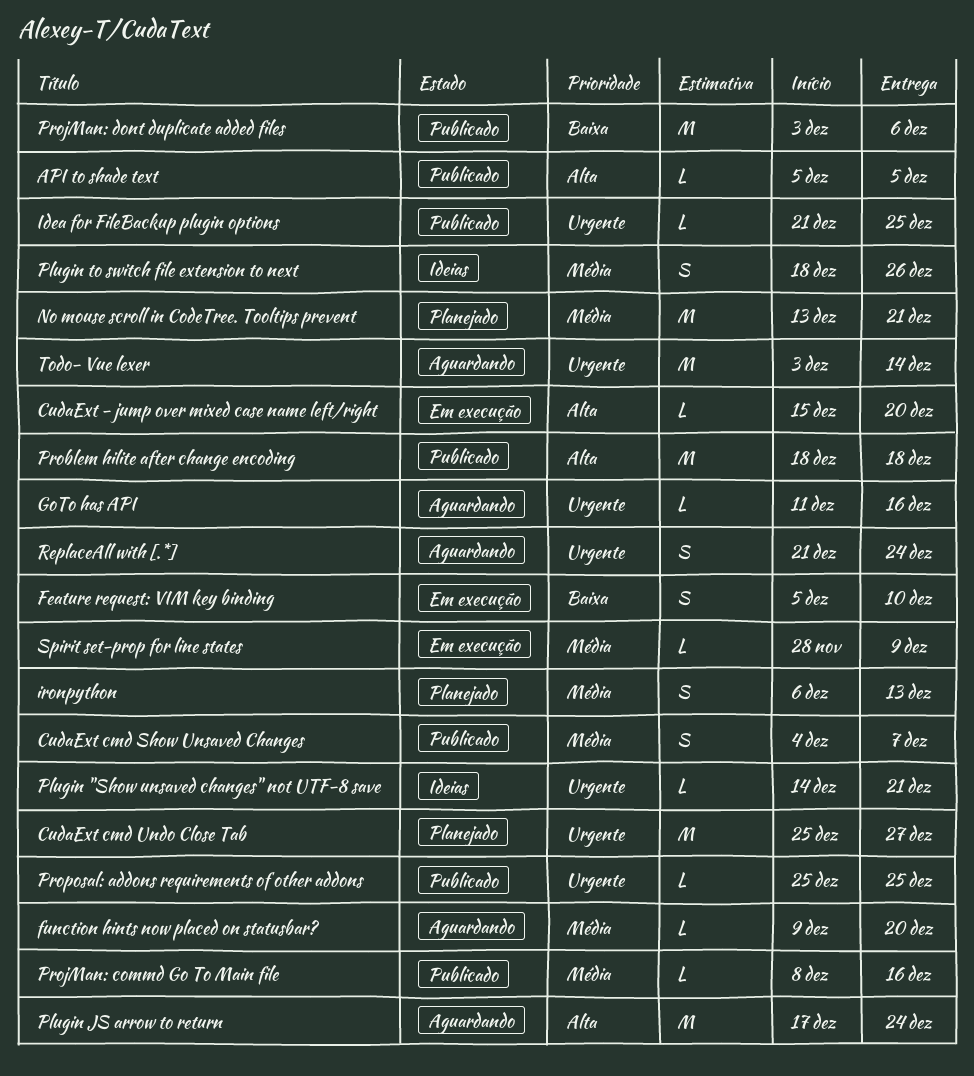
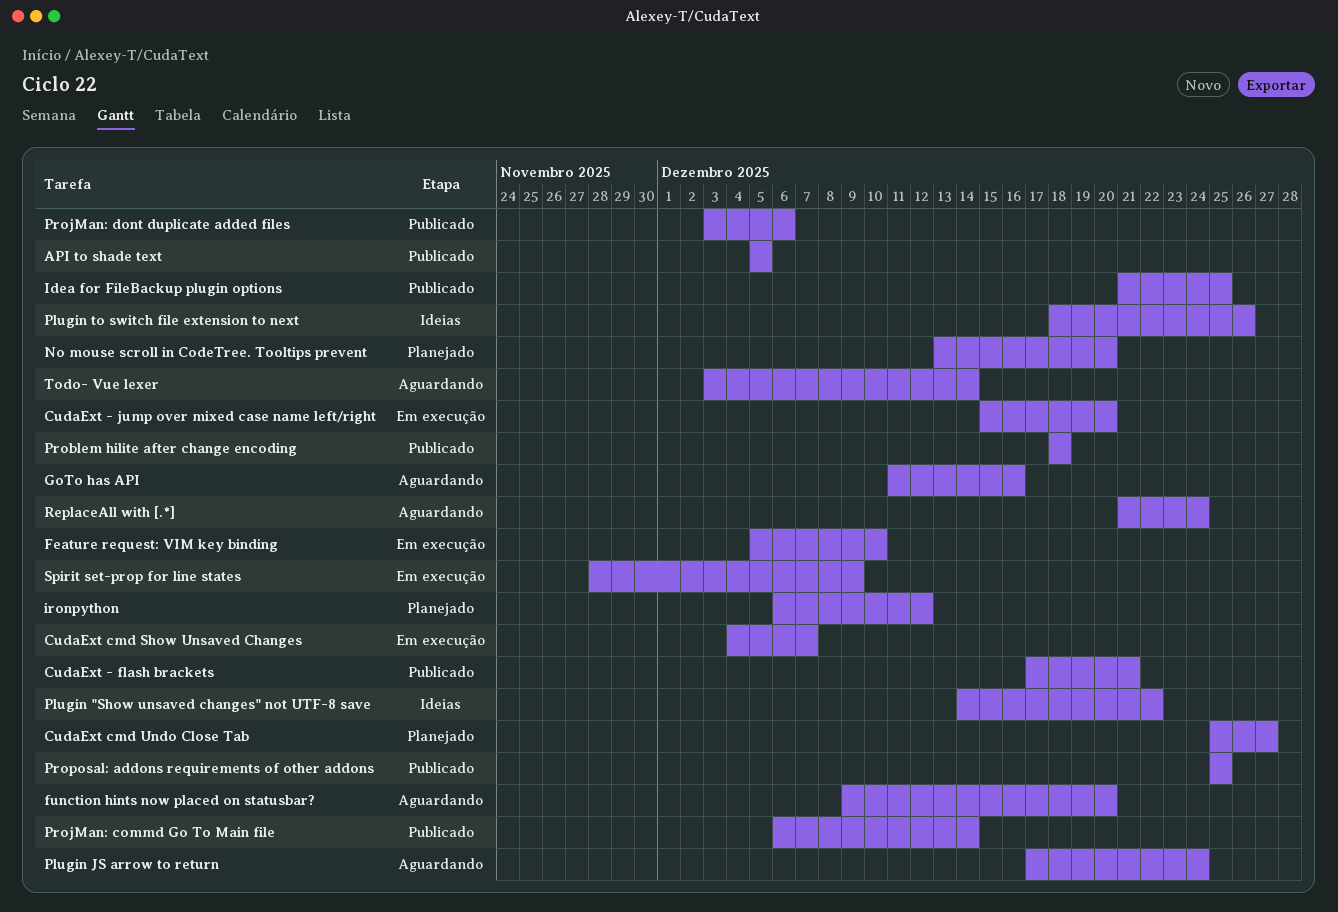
CudaExt - flash brackets: none -> present
CudaExt cmd Show Unsaved Changes, status: Publicado -> Em execução
ironpython, due: Dec 13 -> Dec 12
No mouse scroll in CodeTree. Tooltips prevent, due: Dec 21 -> Dec 20
Plugin "Show unsaved changes" not UTF-8 save, due: Dec 21 -> Dec 22
ProjMan: commd Go To Main file, start: Dec 8 -> Dec 6
ProjMan: commd Go To Main file, due: Dec 16 -> Dec 14

